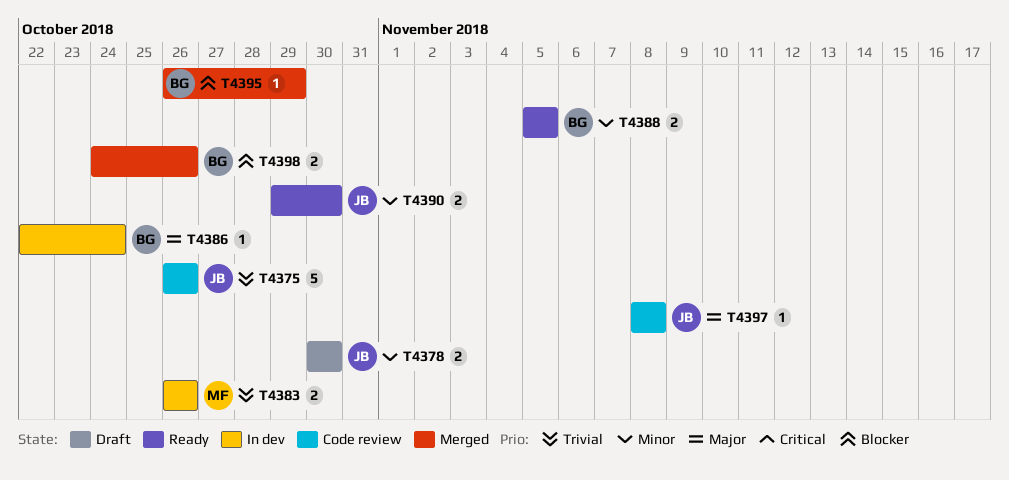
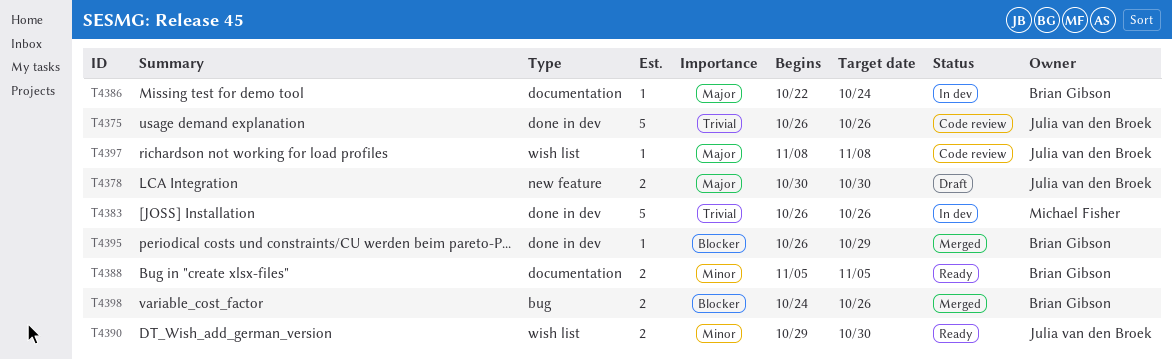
T4378, priority: Minor -> Major
T4383, estimate: 2 -> 5

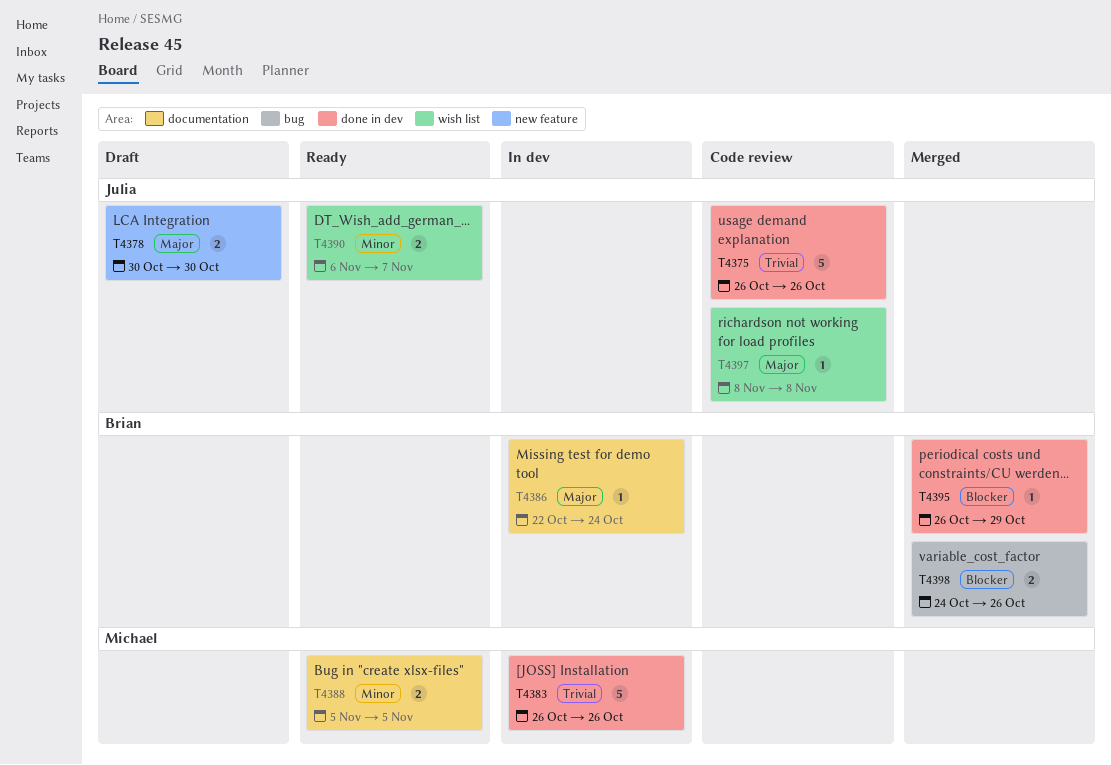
T4388, owner: Brian Gibson -> Michael Fisher
T4390, start: Oct 29 -> Nov 6
T4390, due: Oct 30 -> Nov 7

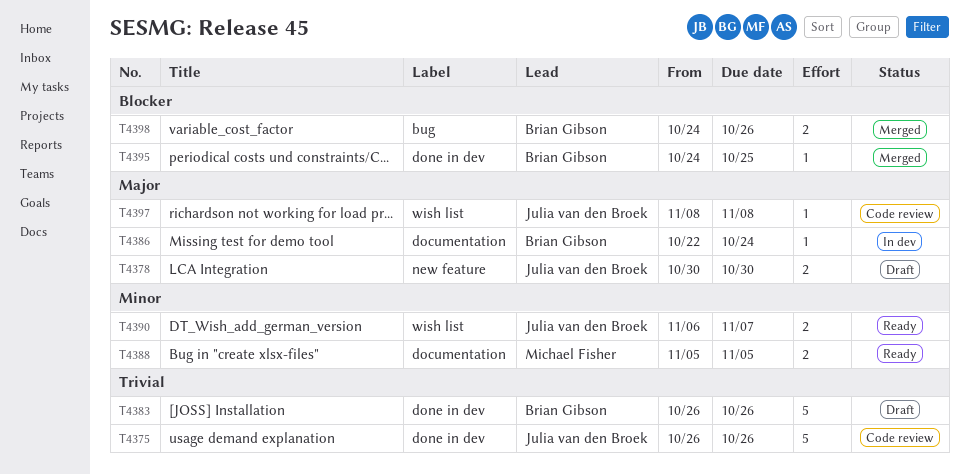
T4383, status: In dev -> Draft
T4383, owner: Michael Fisher -> Brian Gibson
T4395, start: Oct 26 -> Oct 24
T4395, due: Oct 29 -> Oct 25

